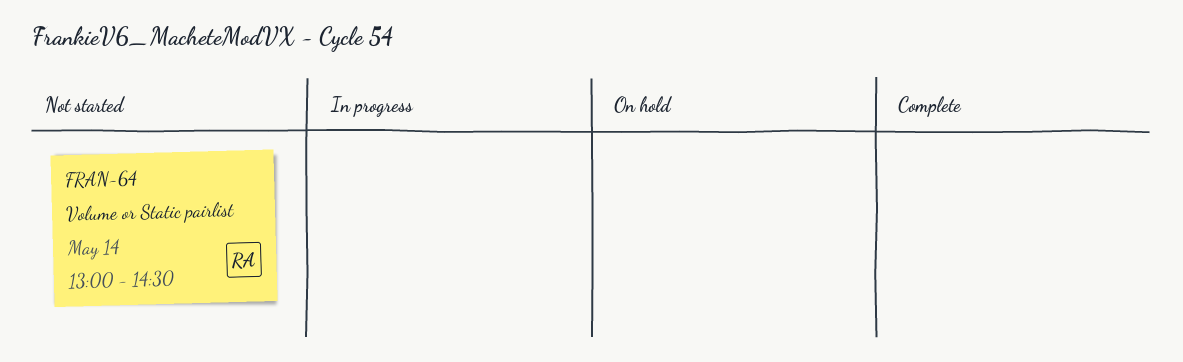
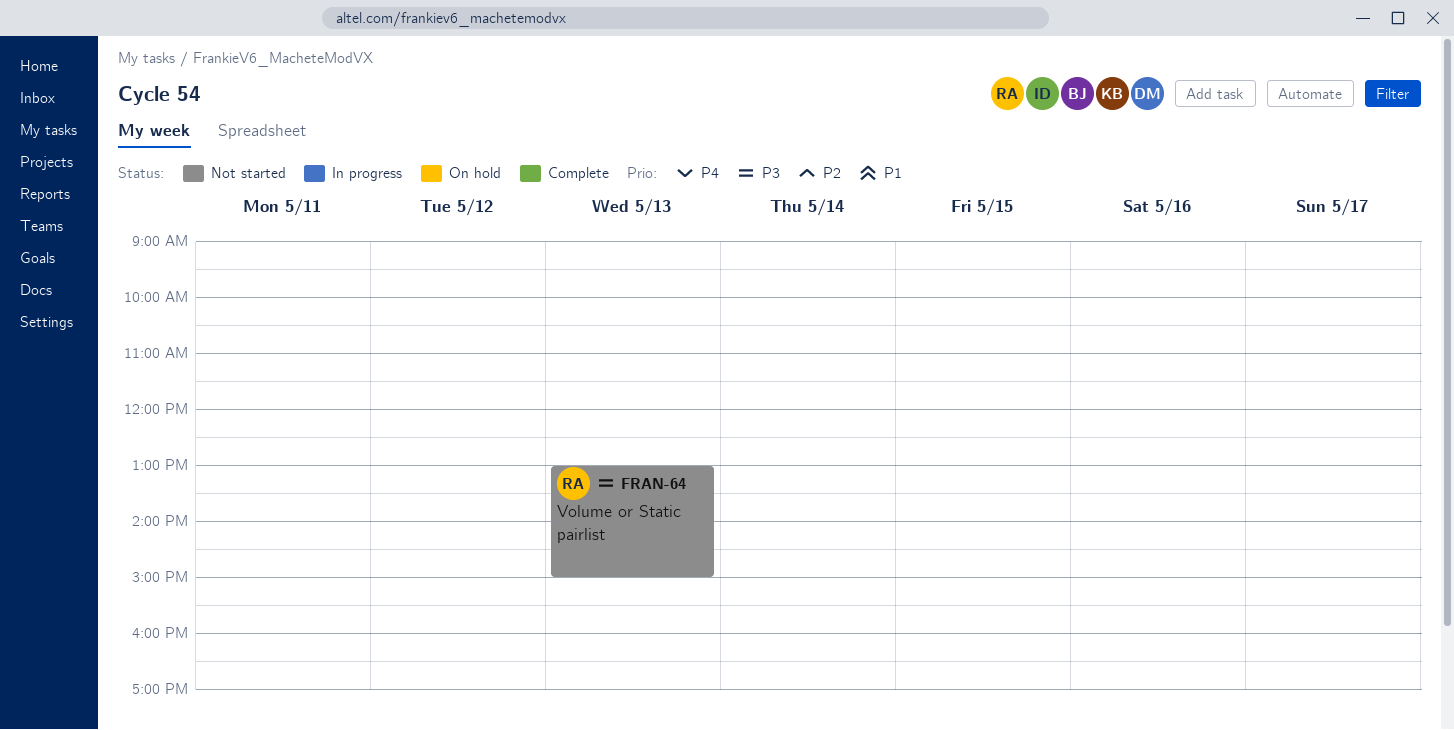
FRAN-64, day: May 14 -> May 13
FRAN-64, ends: 14:30 -> 15:00

